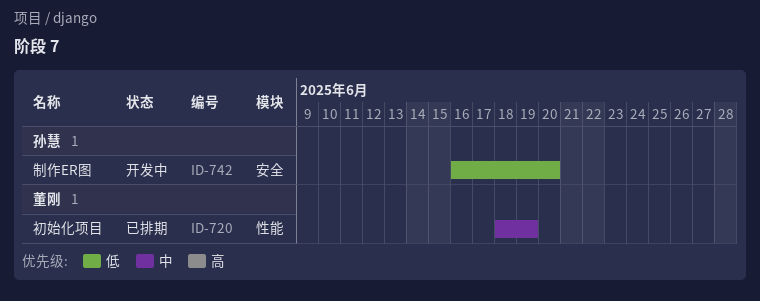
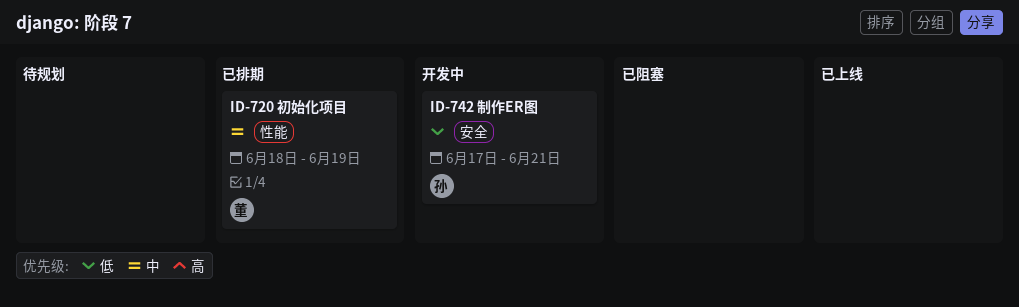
ID-742, start: Jun 16 -> Jun 17
ID-742, due: Jun 20 -> Jun 21

